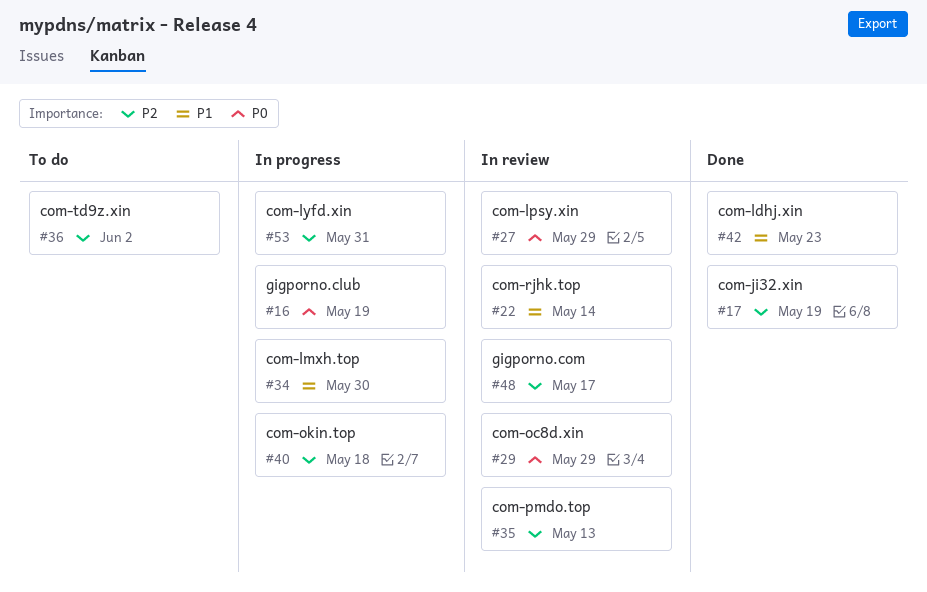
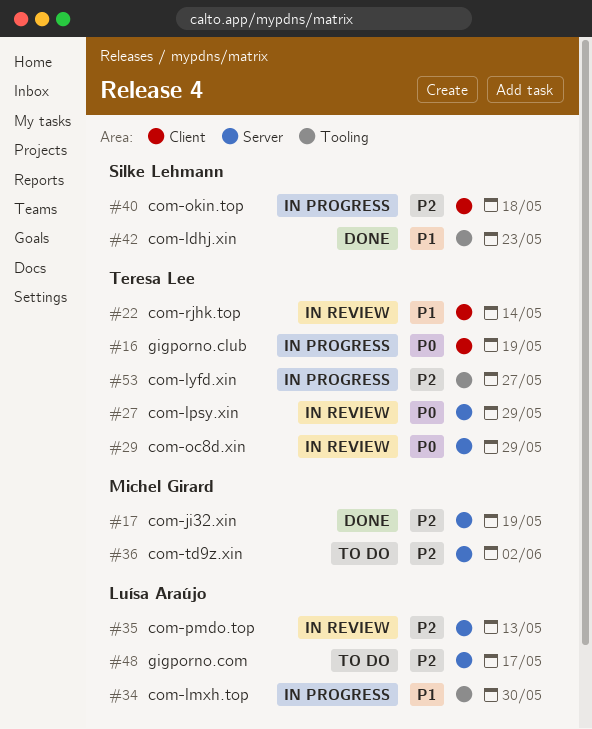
#48, status: In review -> To do
#53, due: May 31 -> May 27

